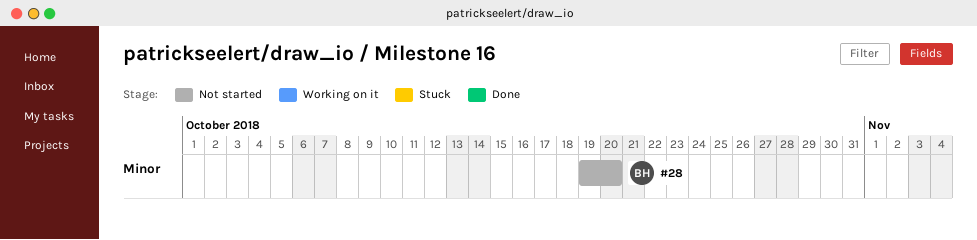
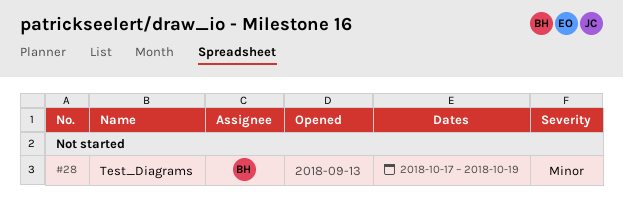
#28, start: Oct 19 -> Oct 17
#28, due: Oct 20 -> Oct 19

